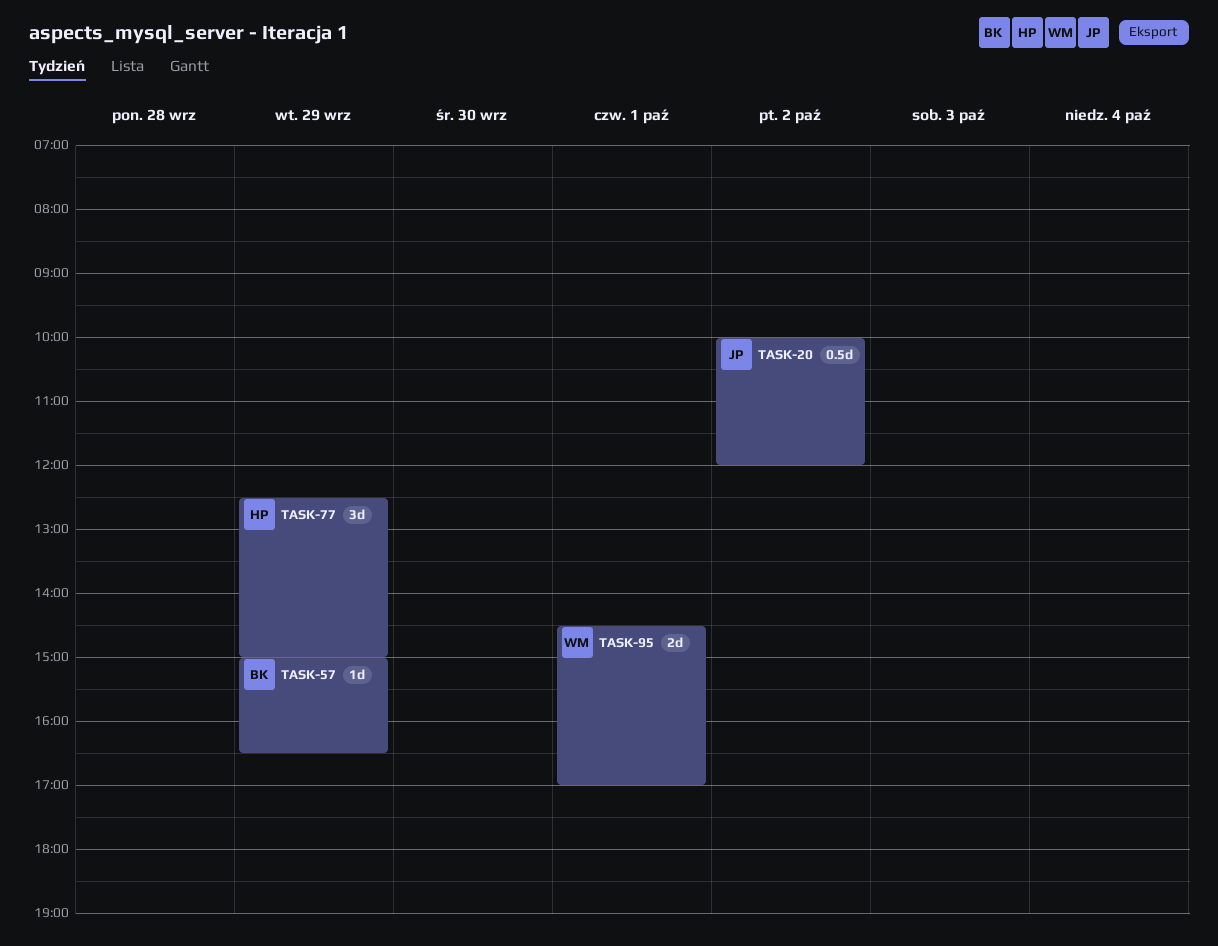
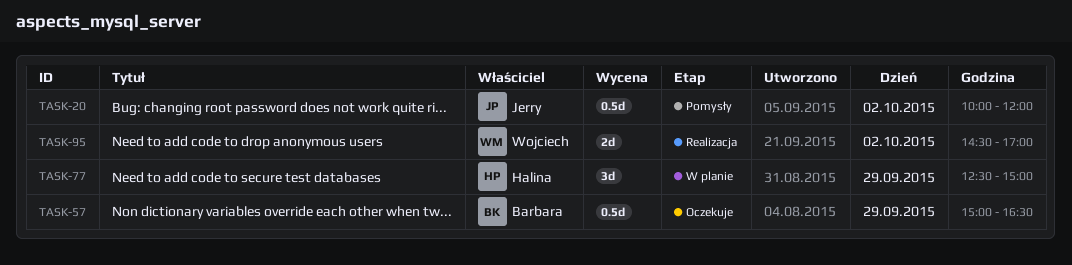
TASK-57, estimate: 1d -> 0.5d
TASK-95, day: Oct 1 -> Oct 2

